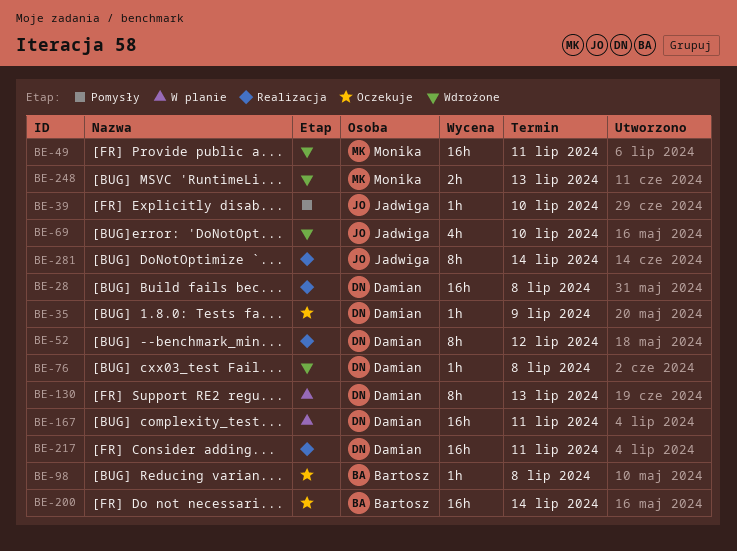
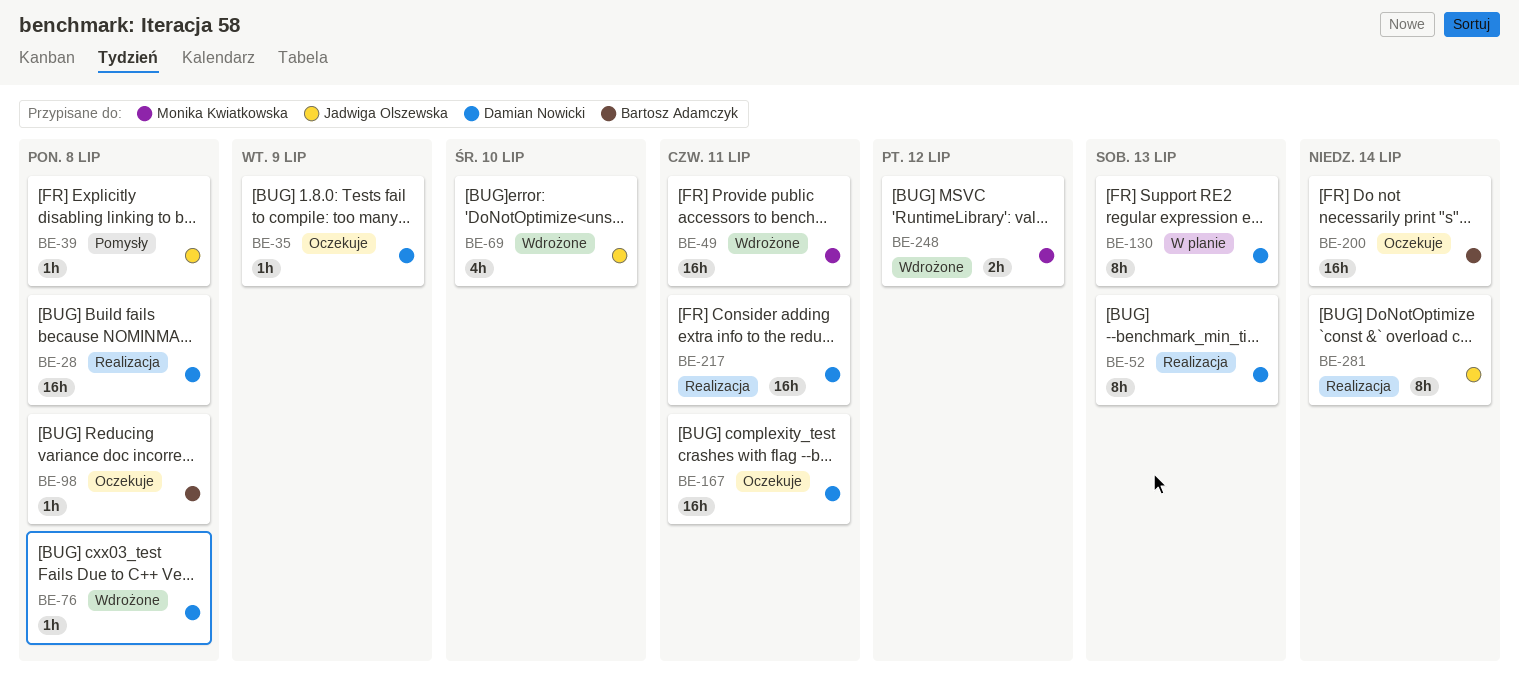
BE-39, due: Jul 10 -> Jul 8
BE-52, due: Jul 12 -> Jul 13
BE-167, status: W planie -> Oczekuje
BE-248, due: Jul 13 -> Jul 12

